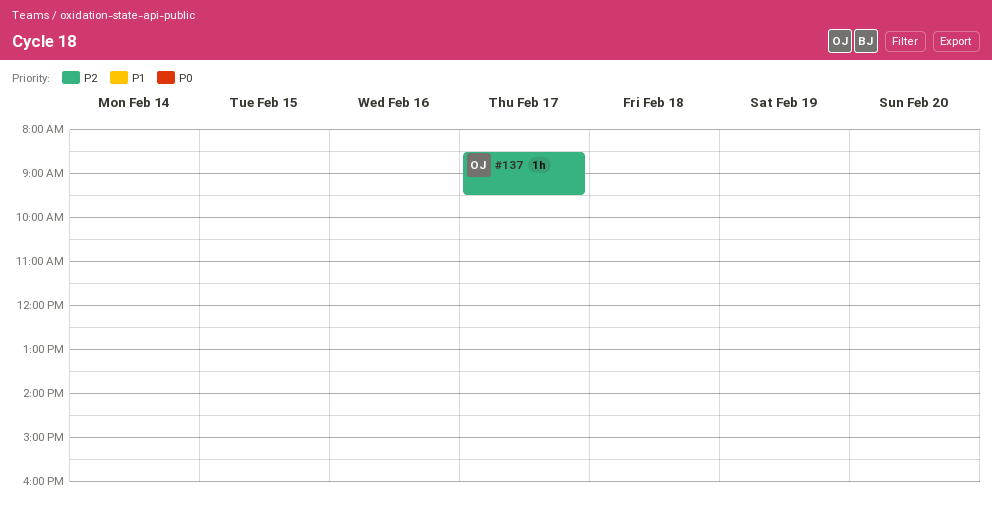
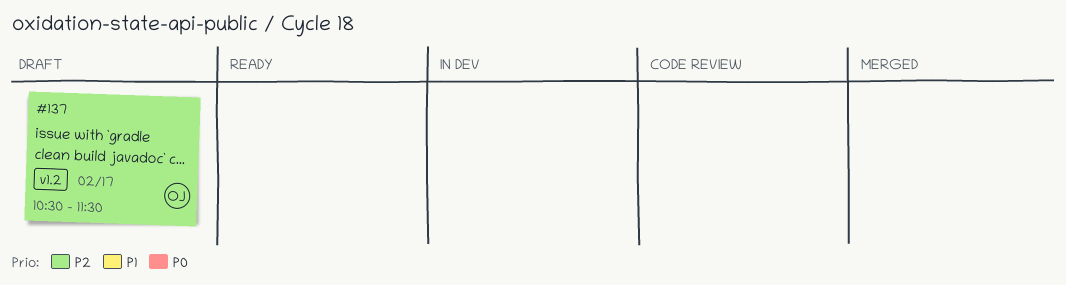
#137, begins: 08:30 -> 10:30
#137, ends: 09:30 -> 11:30

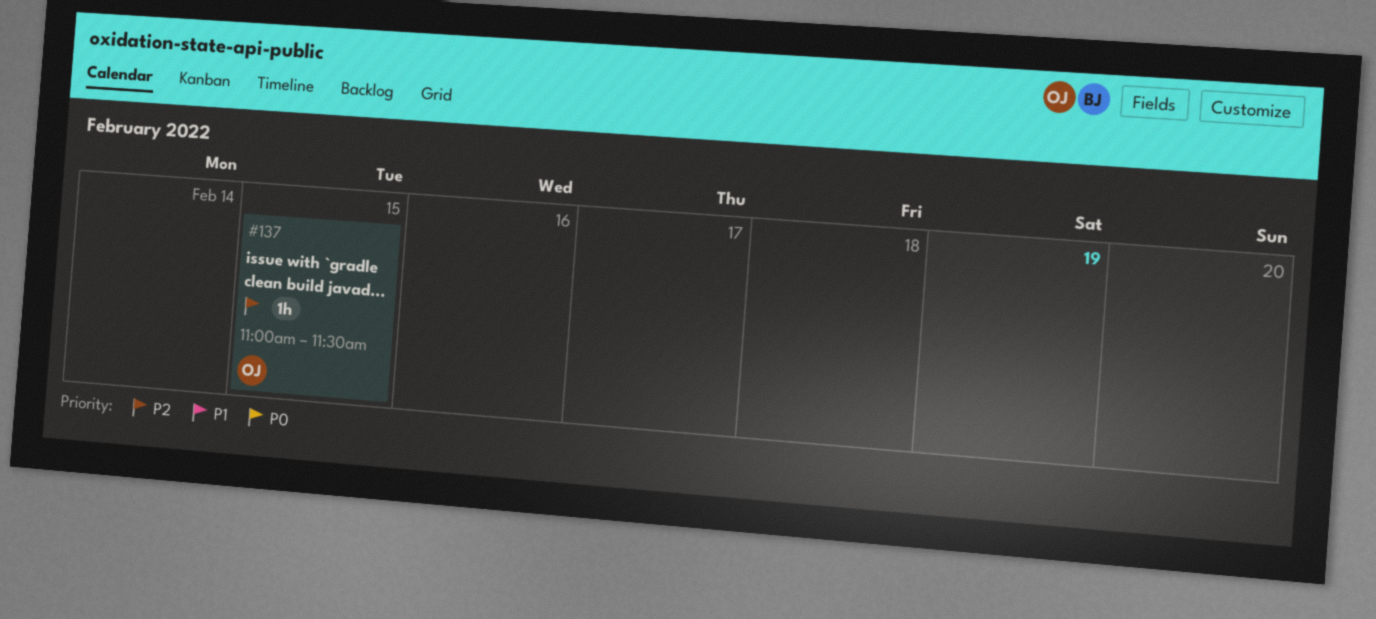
#137, day: Feb 17 -> Feb 15
#137, begins: 10:30 -> 11:00

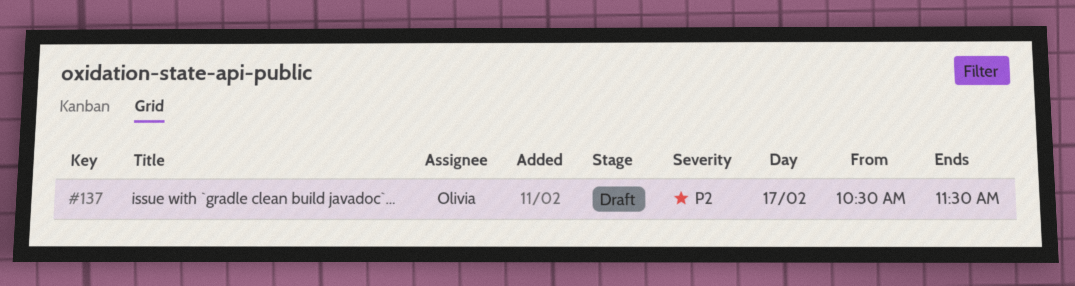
#137, day: Feb 15 -> Feb 17
#137, begins: 11:00 -> 10:30

